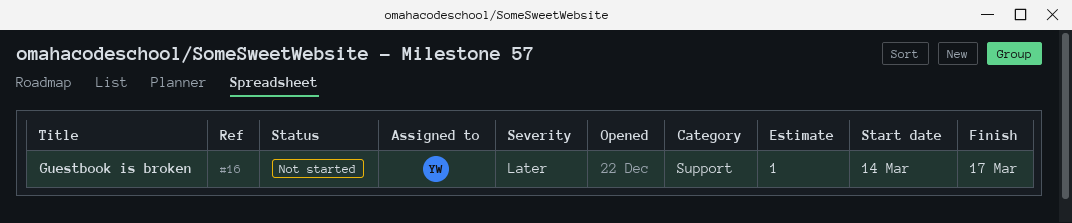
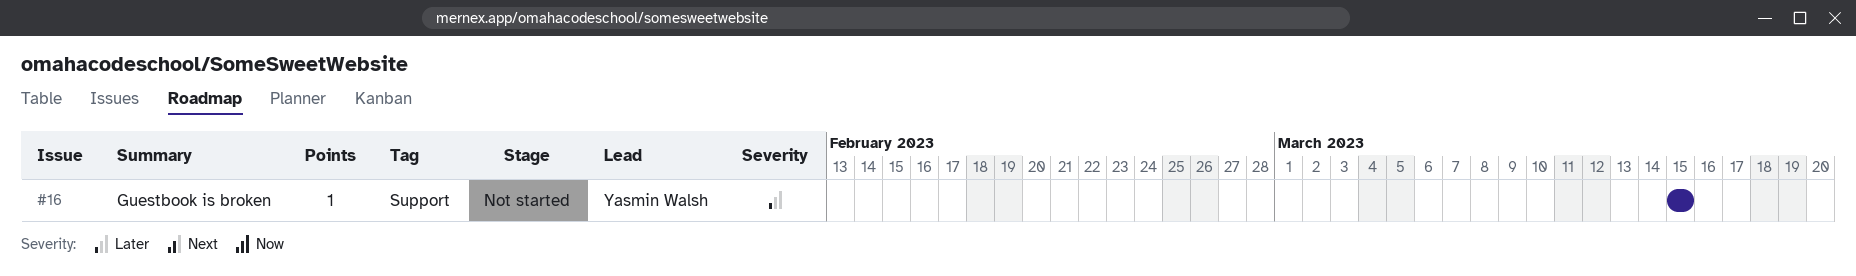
#16, start: Mar 14 -> Mar 15
#16, due: Mar 17 -> Mar 15

